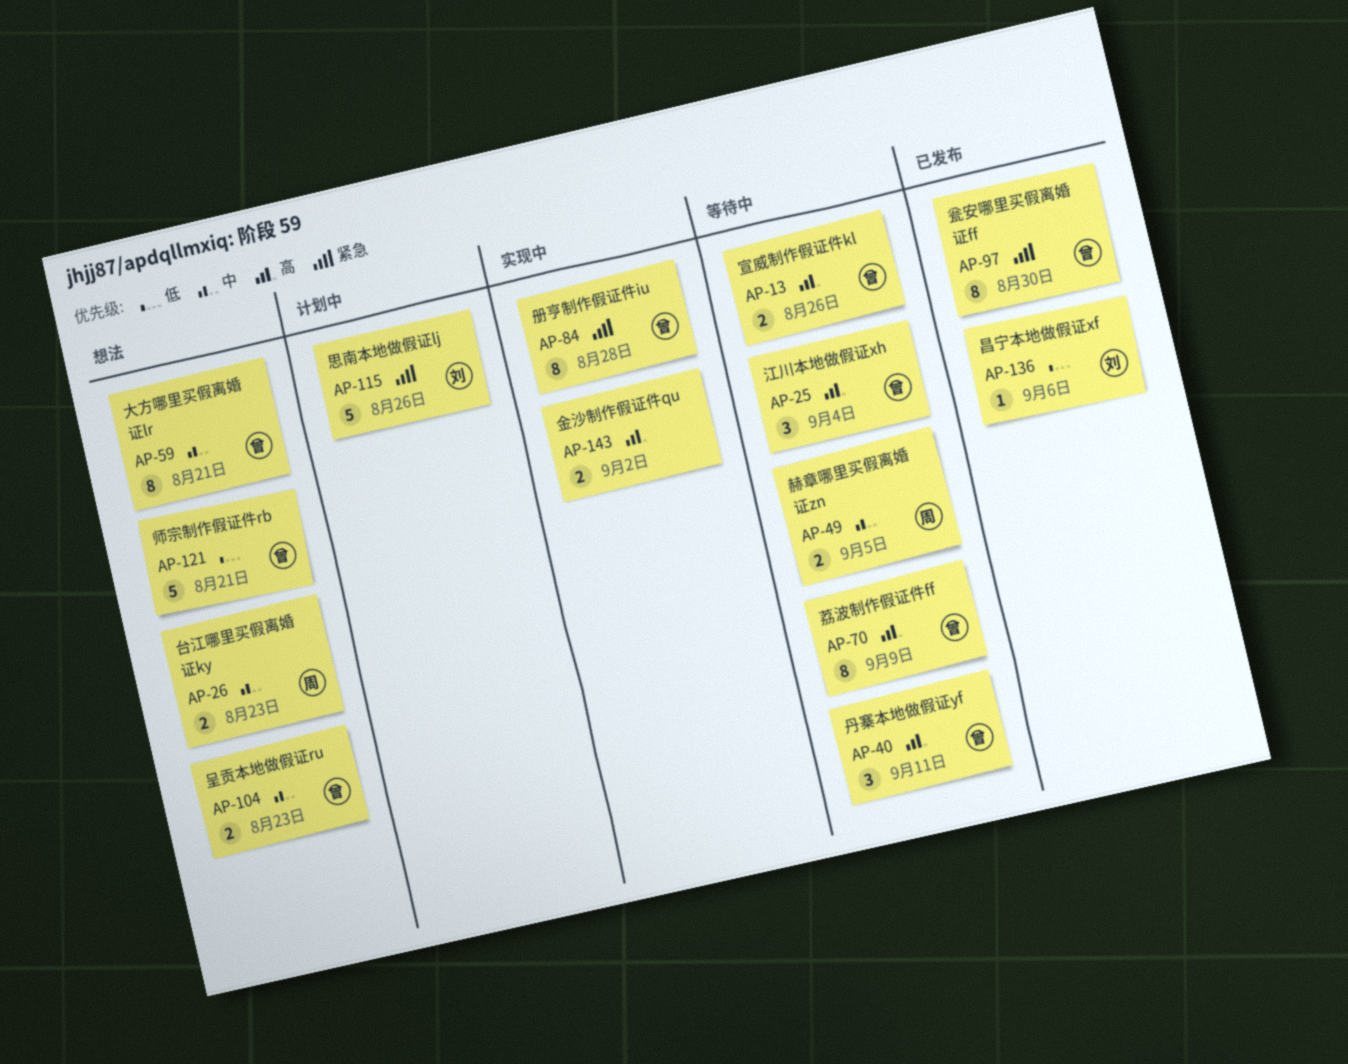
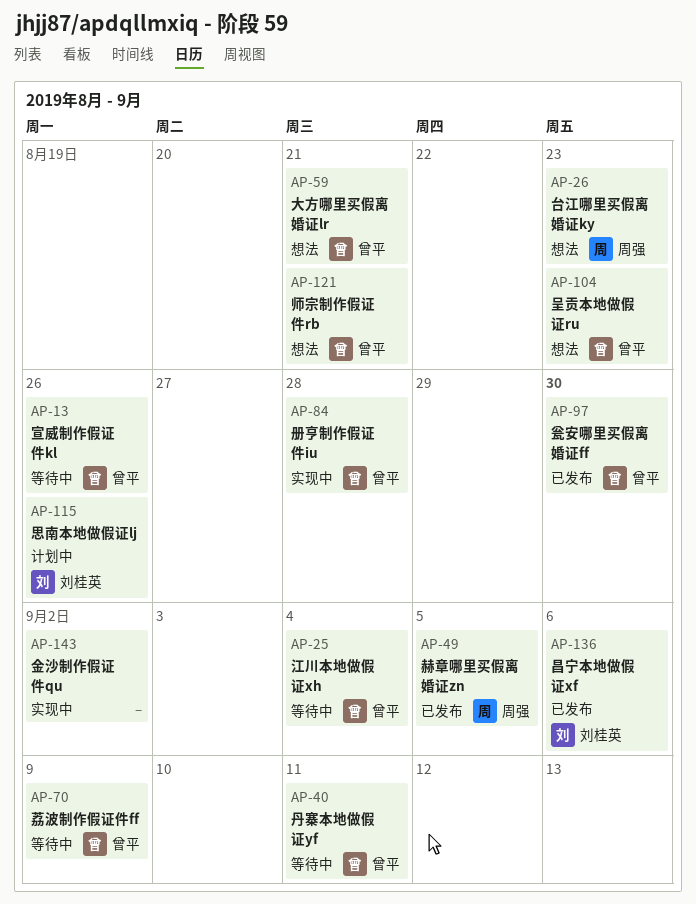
AP-49, status: 等待中 -> 已发布

